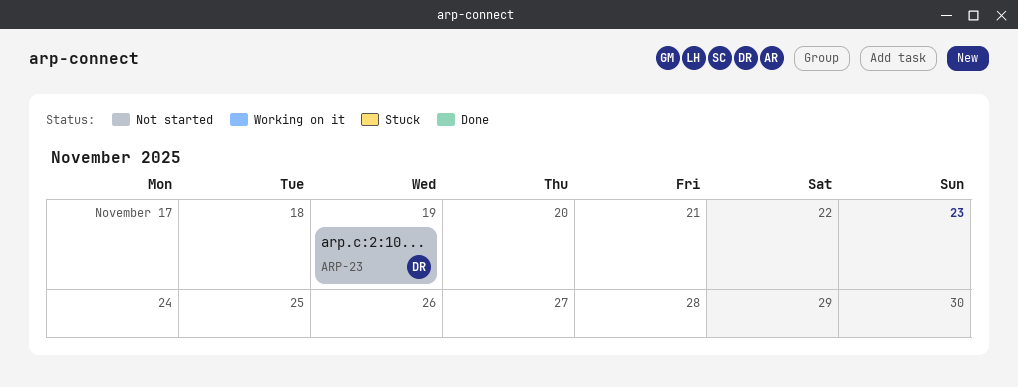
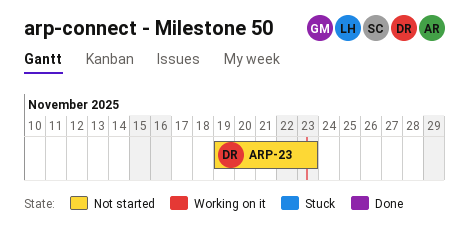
ARP-23, due: Nov 19 -> Nov 23

